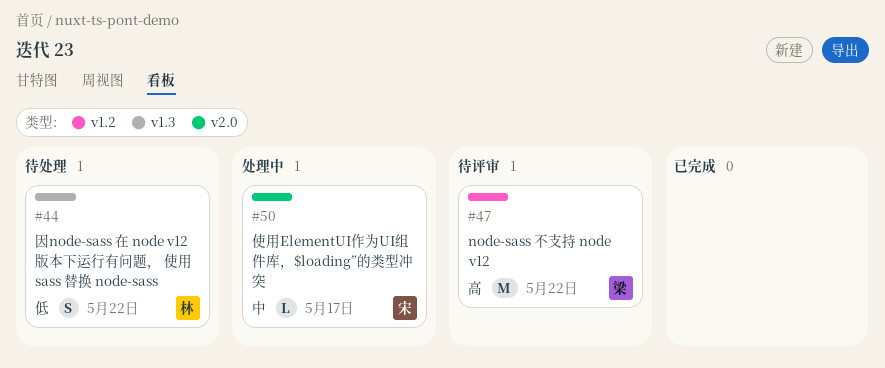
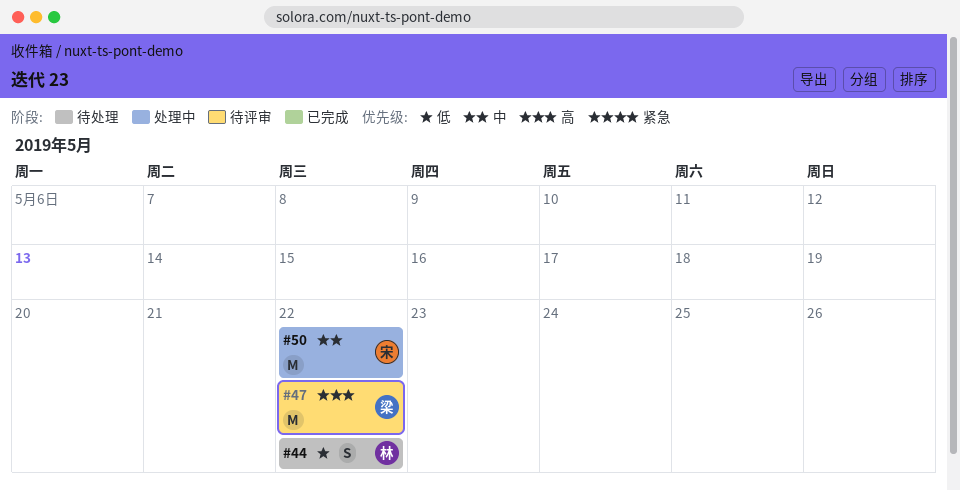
#50, estimate: L -> M
#50, due: May 17 -> May 22

